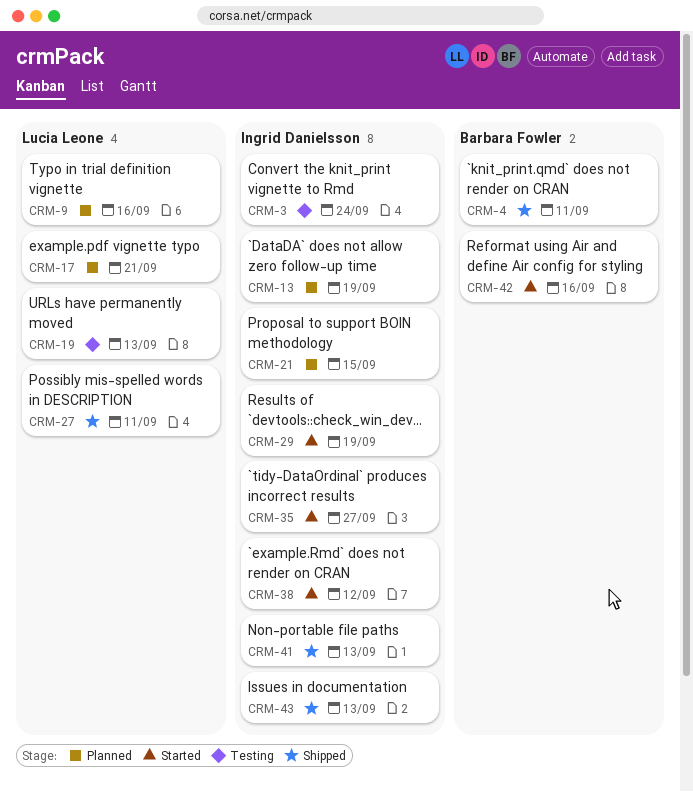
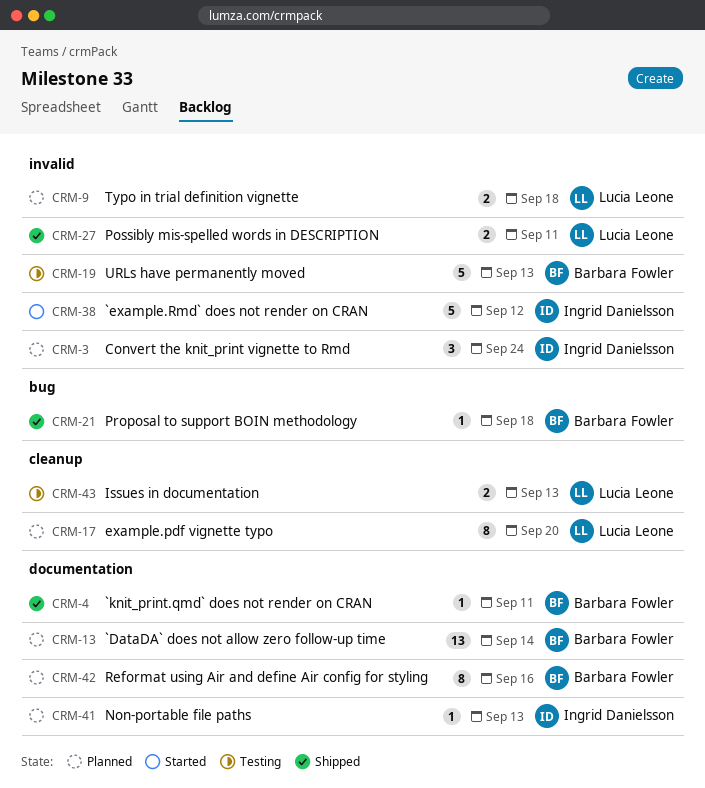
CRM-3, status: Testing -> Planned
CRM-9, due: Sep 16 -> Sep 18
CRM-13, owner: Ingrid Danielsson -> Barbara Fowler
CRM-13, due: Sep 19 -> Sep 14
CRM-17, due: Sep 21 -> Sep 20
CRM-19, owner: Lucia Leone -> Barbara Fowler
CRM-21, status: Planned -> Shipped
CRM-21, owner: Ingrid Danielsson -> Barbara Fowler
CRM-21, due: Sep 15 -> Sep 18
CRM-29: present -> none
CRM-35: present -> none
CRM-41, status: Shipped -> Planned
CRM-42, status: Started -> Planned
CRM-43, status: Shipped -> Testing
CRM-43, owner: Ingrid Danielsson -> Lucia Leone

